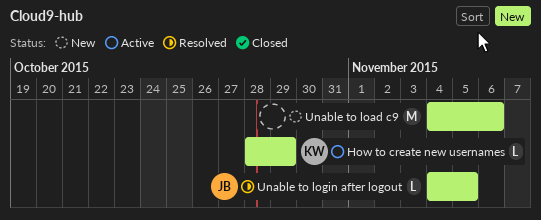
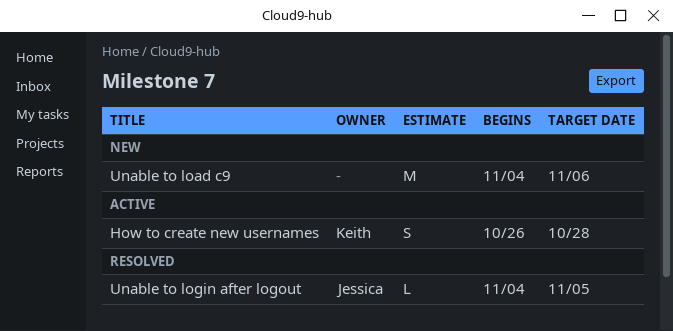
How to create new usernames, estimate: L -> S
How to create new usernames, start: Oct 28 -> Oct 26
How to create new usernames, due: Oct 29 -> Oct 28

